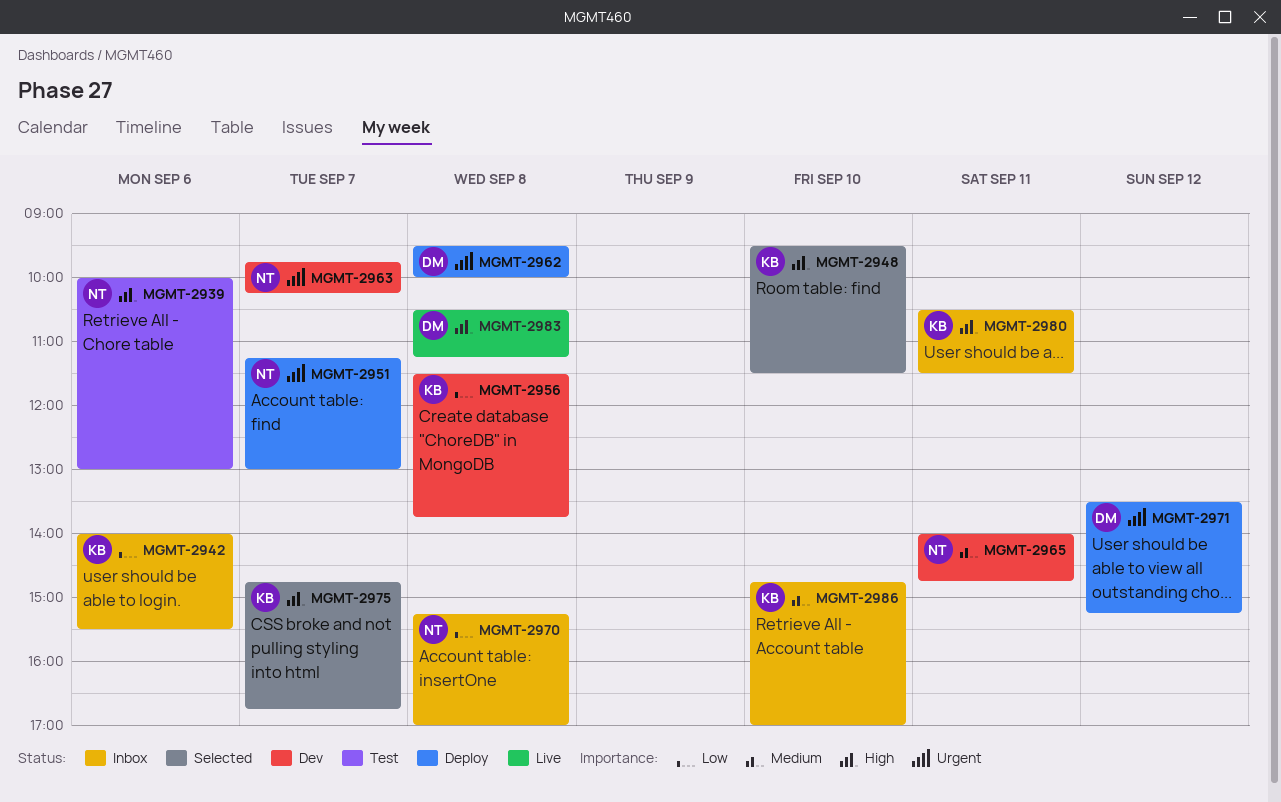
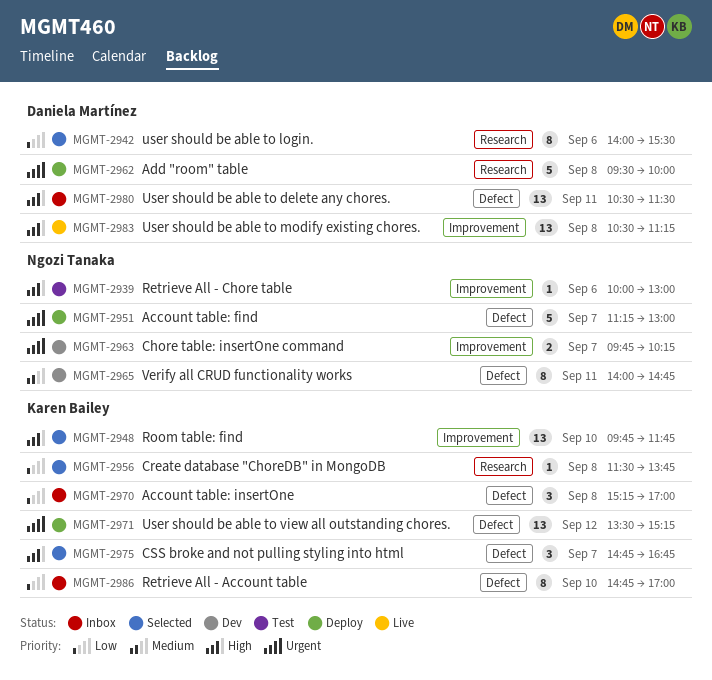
MGMT-2942, status: Inbox -> Selected
MGMT-2942, owner: Karen Bailey -> Daniela Martínez
MGMT-2948, begins: 09:30 -> 09:45
MGMT-2948, ends: 11:30 -> 11:45
MGMT-2956, status: Dev -> Selected
MGMT-2970, owner: Ngozi Tanaka -> Karen Bailey
MGMT-2971, owner: Daniela Martínez -> Karen Bailey
MGMT-2980, owner: Karen Bailey -> Daniela Martínez
MGMT-2986, priority: Medium -> Low

